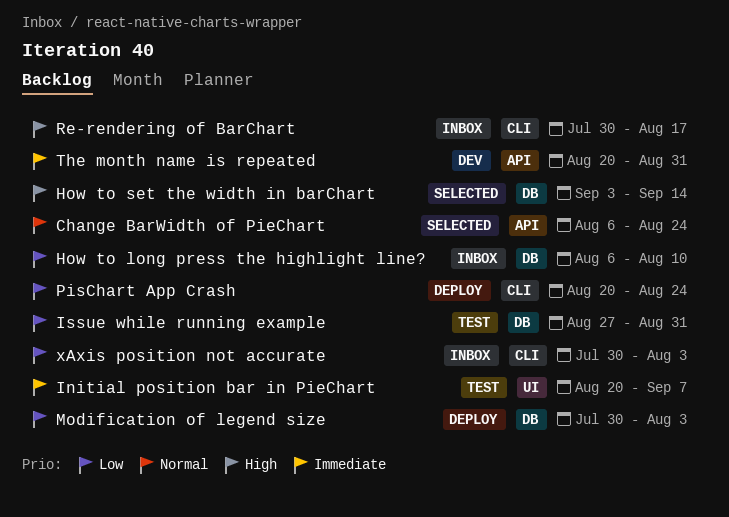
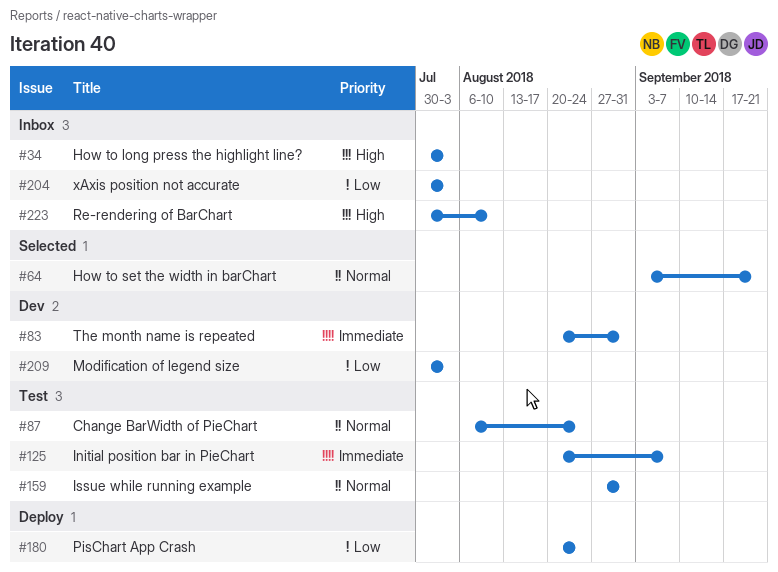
Change BarWidth of PieChart, status: Selected -> Test
How to long press the highlight line?, priority: Low -> High
How to long press the highlight line?, start: Aug 6 -> Jul 30
How to long press the highlight line?, due: Aug 10 -> Aug 3
How to set the width in barChart, priority: High -> Normal
How to set the width in barChart, due: Sep 14 -> Sep 21
Issue while running example, priority: Low -> Normal
Modification of legend size, status: Deploy -> Dev
Re-rendering of BarChart, due: Aug 17 -> Aug 10

